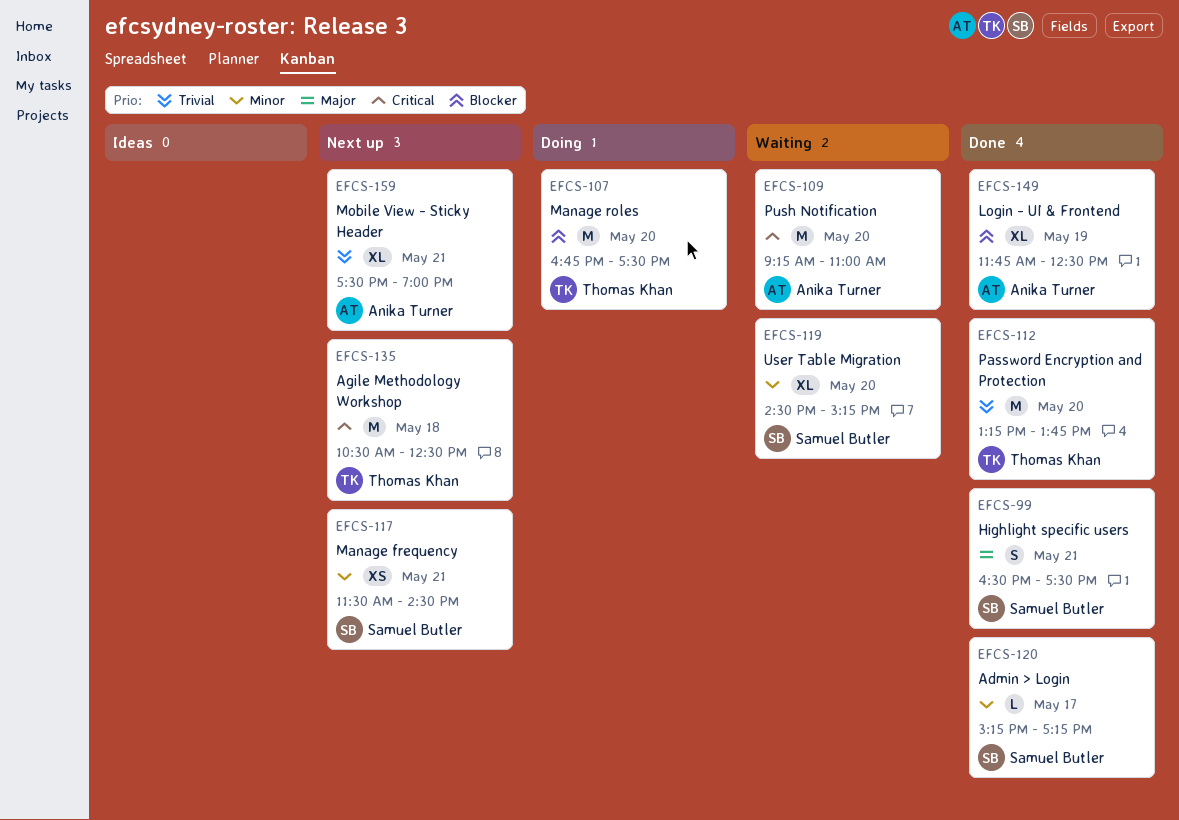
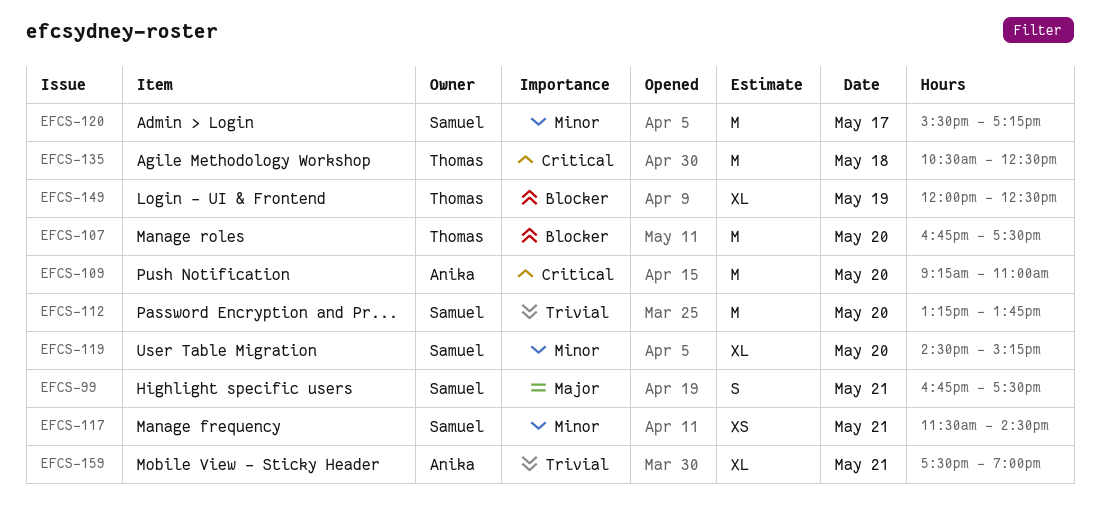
EFCS-99, begins: 16:30 -> 16:45
EFCS-112, owner: Thomas Khan -> Samuel Butler
EFCS-120, estimate: L -> M
EFCS-120, begins: 15:15 -> 15:30
EFCS-149, owner: Anika Turner -> Thomas Khan
EFCS-149, begins: 11:45 -> 12:00

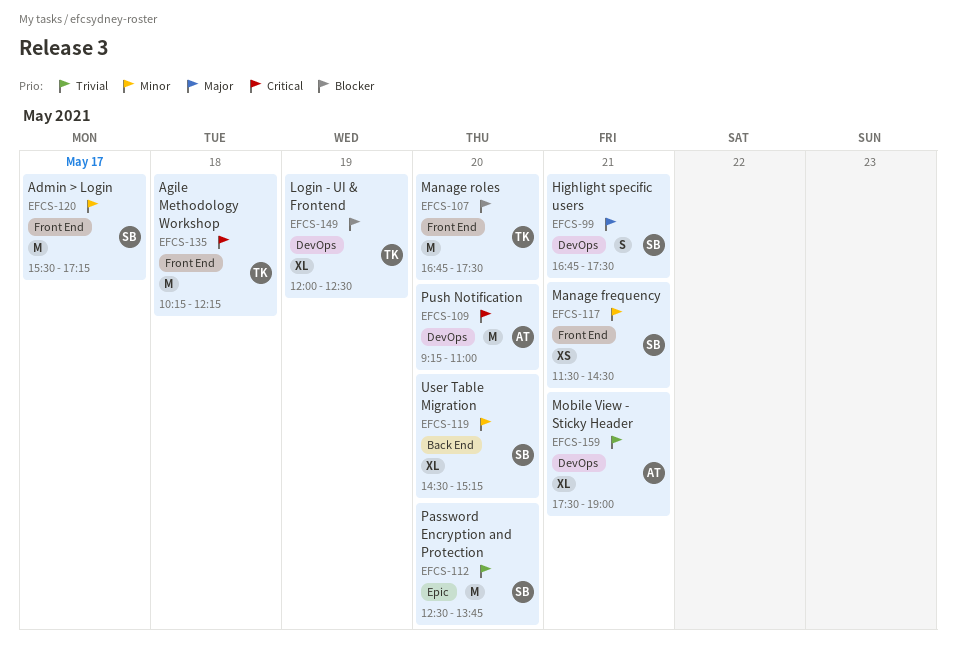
EFCS-112, begins: 13:15 -> 12:30
EFCS-135, begins: 10:30 -> 10:15
EFCS-135, ends: 12:30 -> 12:15

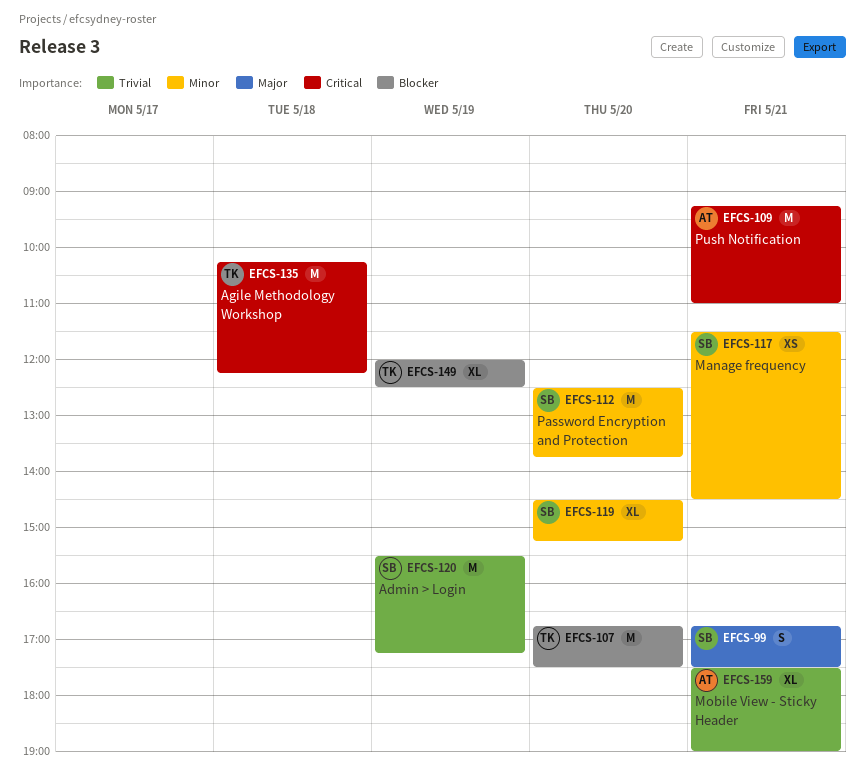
EFCS-109, day: May 20 -> May 21
EFCS-112, priority: Trivial -> Minor
EFCS-120, priority: Minor -> Trivial
EFCS-120, day: May 17 -> May 19

